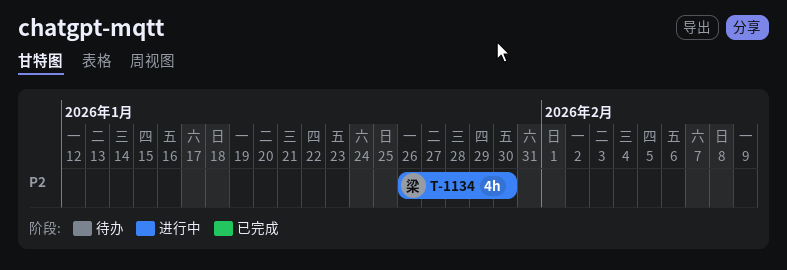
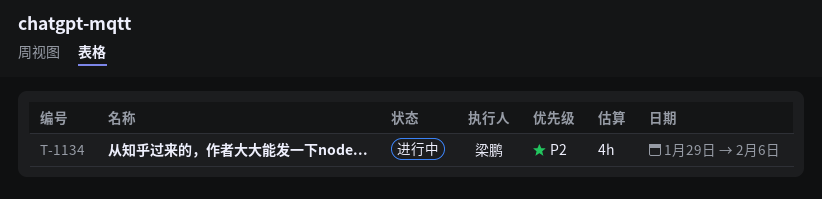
T-1134, start: Jan 26 -> Jan 29
T-1134, due: Jan 30 -> Feb 6

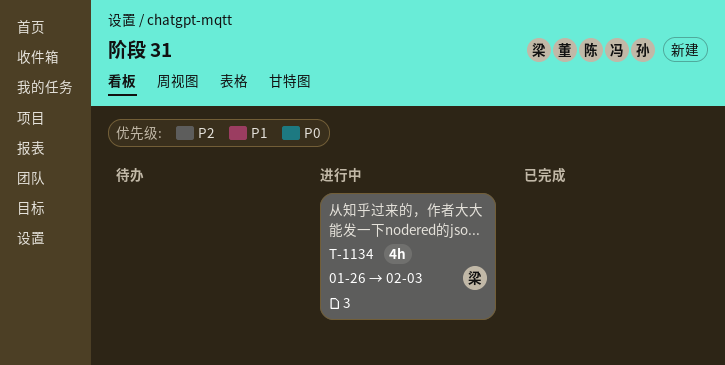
T-1134, start: Jan 29 -> Jan 26
T-1134, due: Feb 6 -> Feb 3

